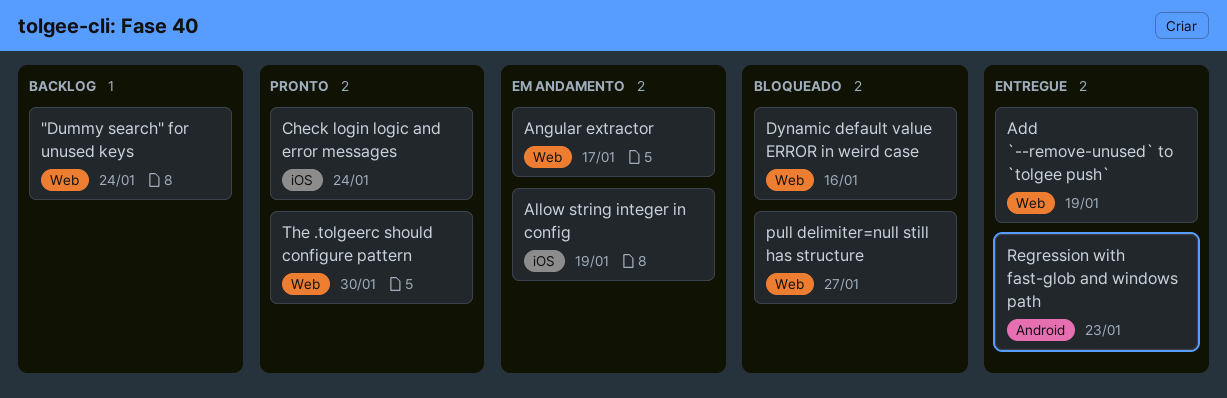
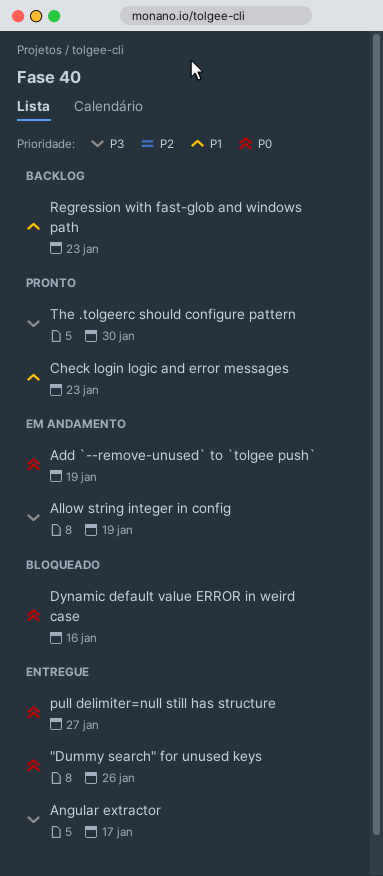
"Dummy search" for unused keys, status: Backlog -> Entregue
"Dummy search" for unused keys, due: Jan 24 -> Jan 26
Add `--remove-unused` to `tolgee push`, status: Entregue -> Em andamento
Angular extractor, status: Em andamento -> Entregue
Check login logic and error messages, due: Jan 24 -> Jan 23
pull delimiter=null still has structure, status: Bloqueado -> Entregue
Regression with fast-glob and windows path, status: Entregue -> Backlog

